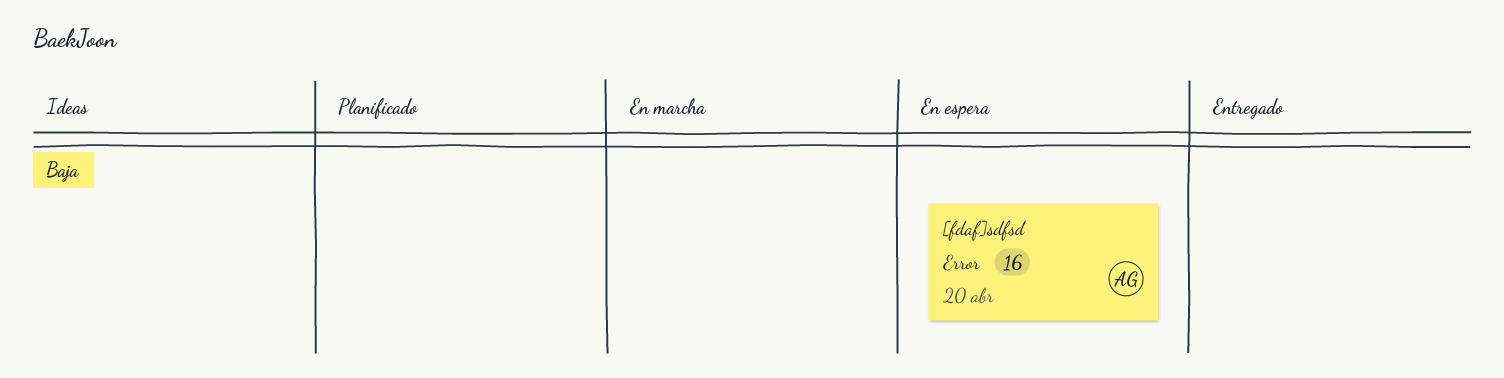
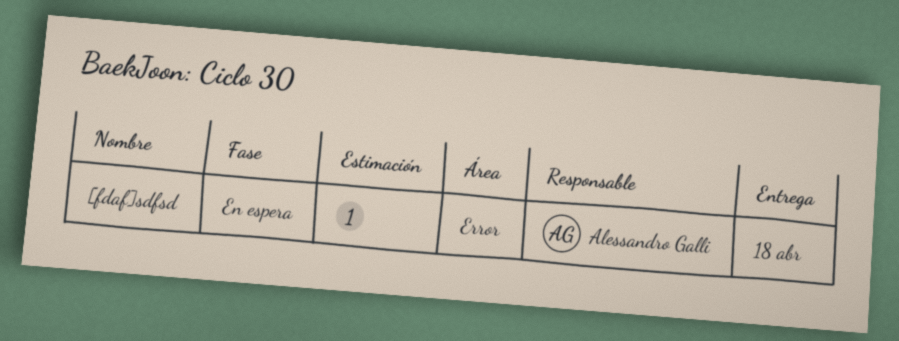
[fdaf]sdfsd, estimate: 16 -> 1
[fdaf]sdfsd, due: Apr 20 -> Apr 18

